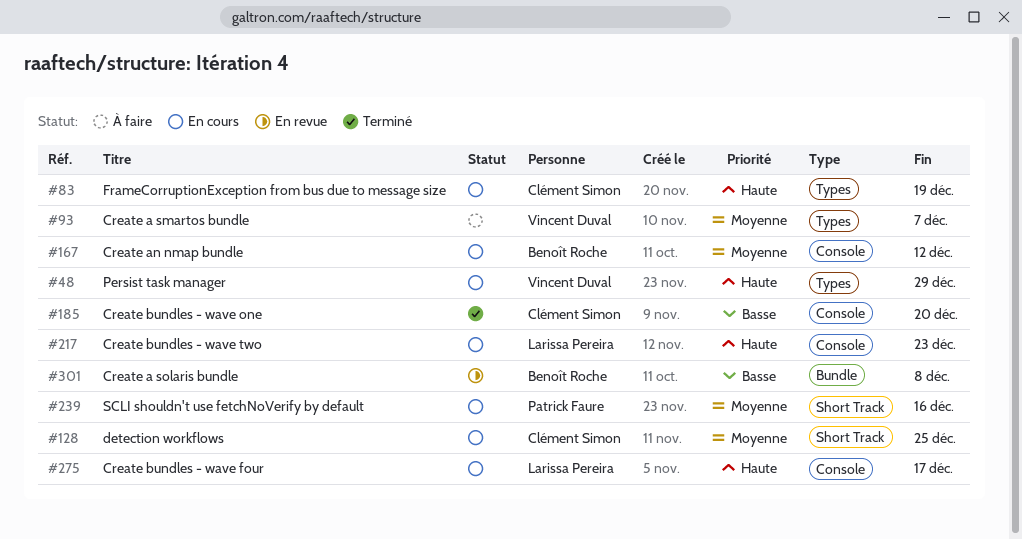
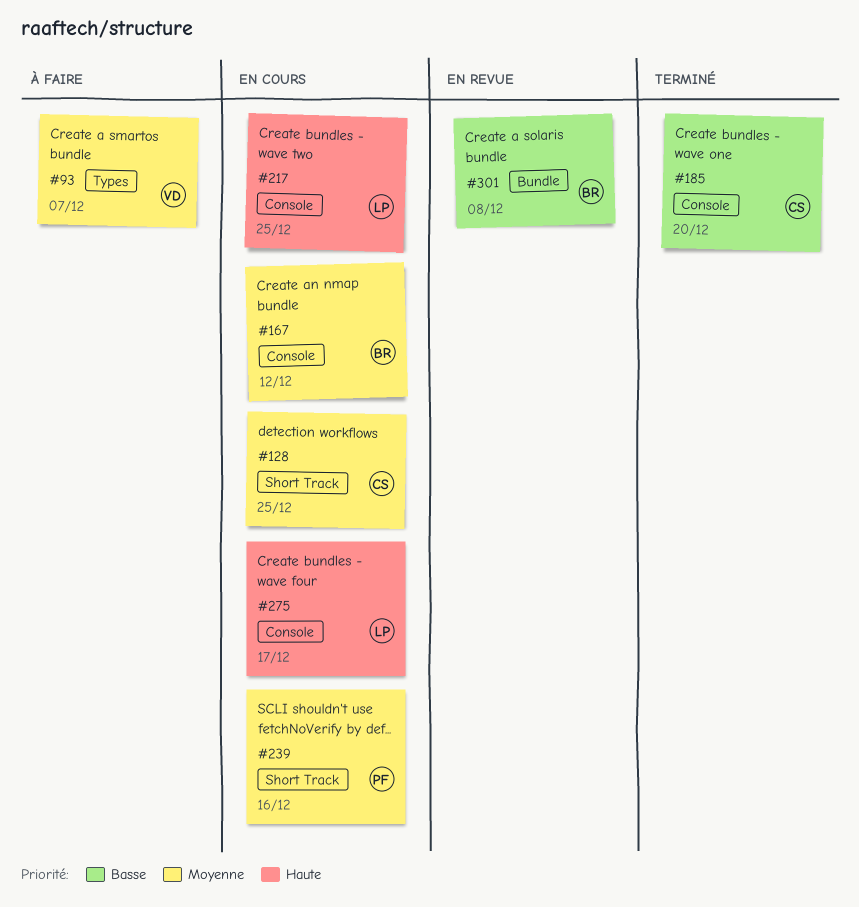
#48: present -> none
#83: present -> none
#217, due: Dec 23 -> Dec 25

